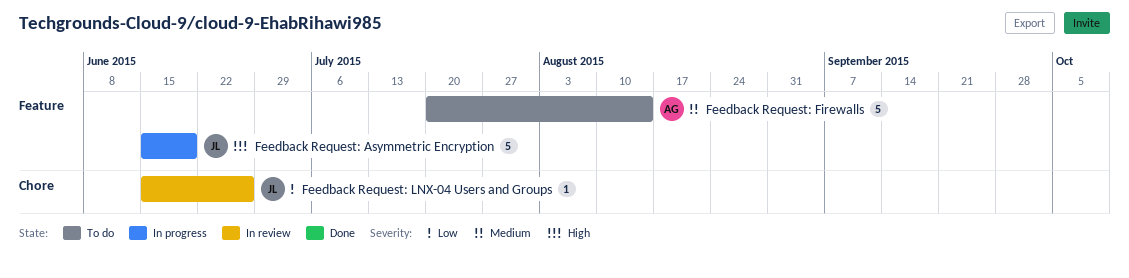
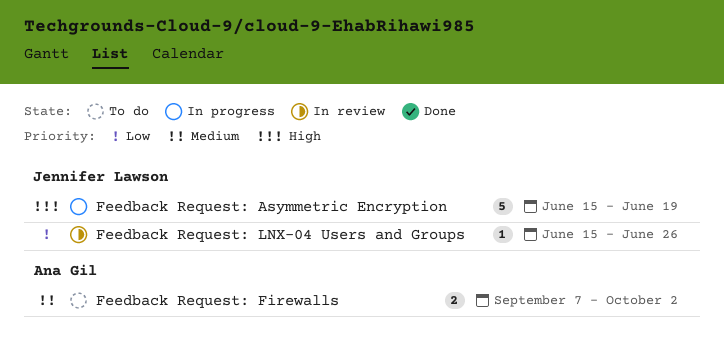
Feedback Request: Firewalls, estimate: 5 -> 2
Feedback Request: Firewalls, start: Jul 20 -> Sep 7
Feedback Request: Firewalls, due: Aug 14 -> Oct 2

